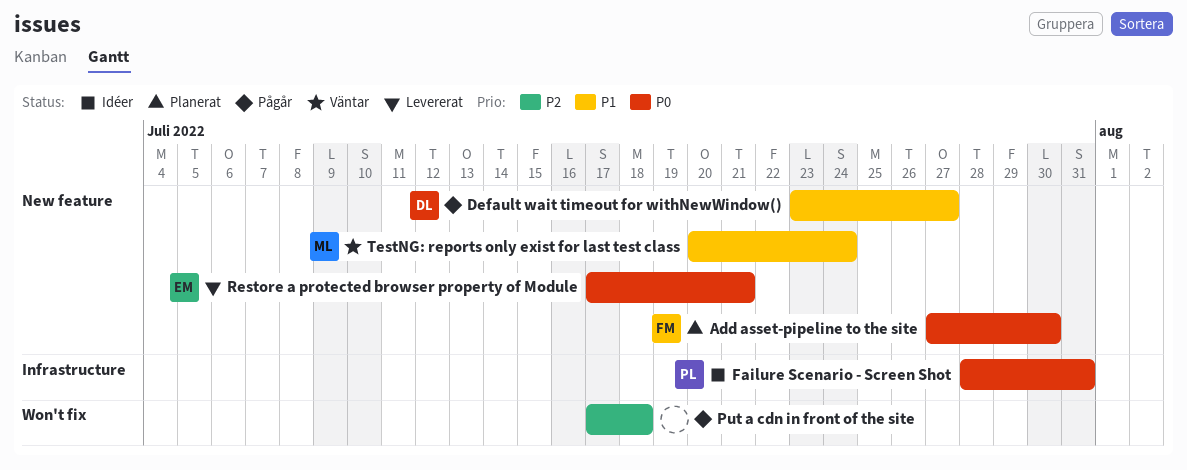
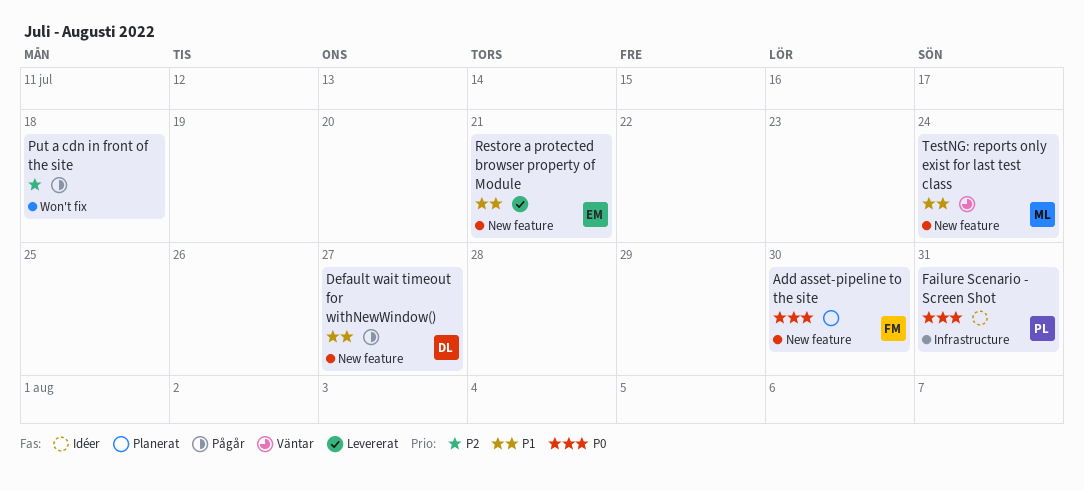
Restore a protected browser property of Module, priority: P0 -> P1

